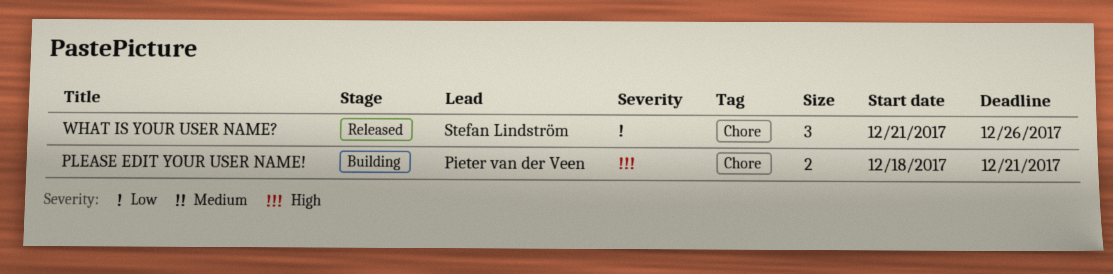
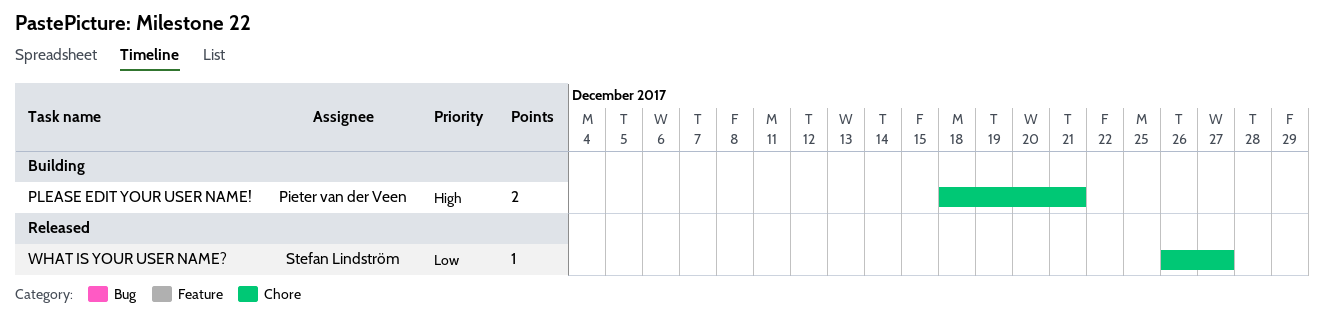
WHAT IS YOUR USER NAME?, estimate: 3 -> 1
WHAT IS YOUR USER NAME?, start: Dec 21 -> Dec 26
WHAT IS YOUR USER NAME?, due: Dec 26 -> Dec 27

